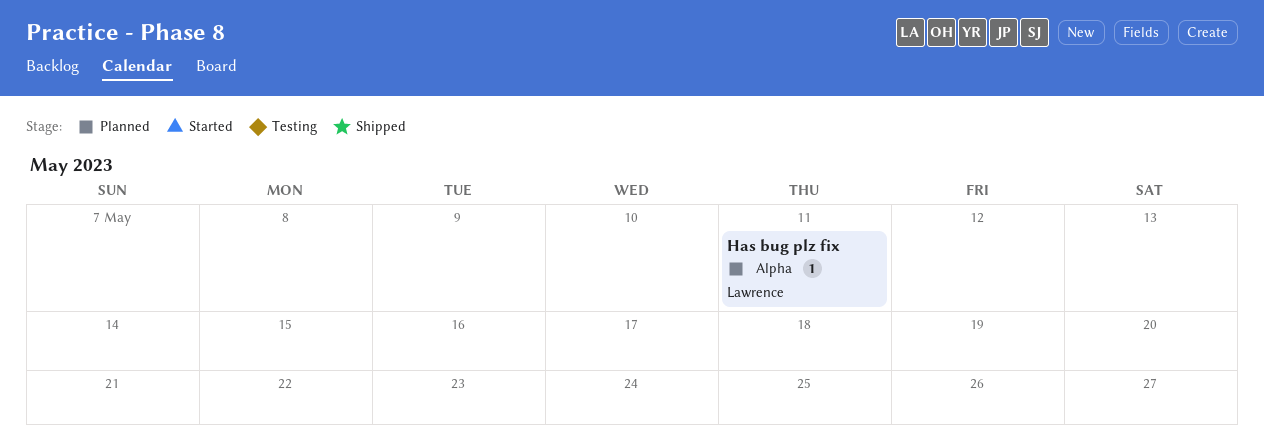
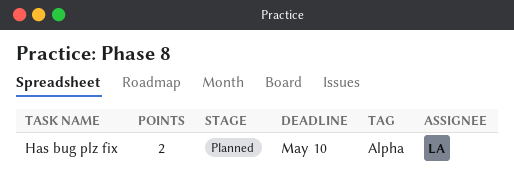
Has bug plz fix, estimate: 1 -> 2
Has bug plz fix, due: May 11 -> May 10

